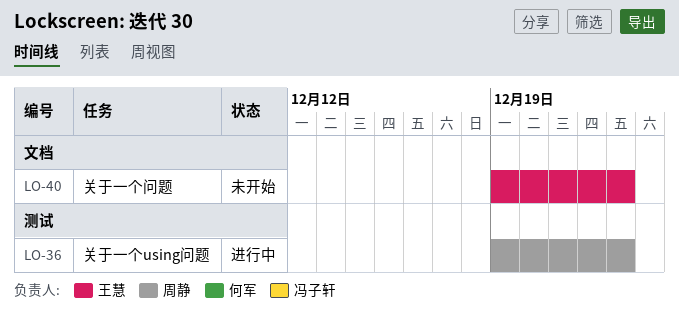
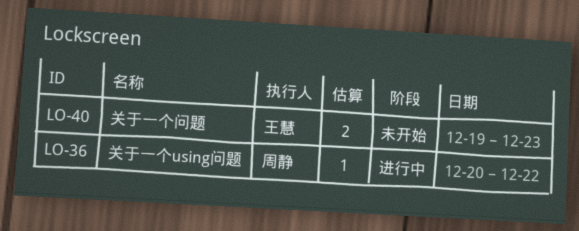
LO-36, start: Dec 19 -> Dec 20
LO-36, due: Dec 23 -> Dec 22

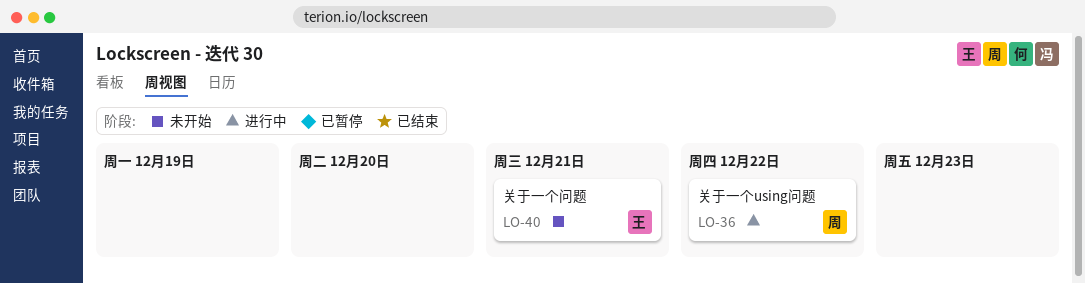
LO-40, due: Dec 23 -> Dec 21

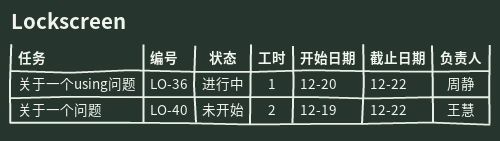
LO-40, due: Dec 21 -> Dec 22

